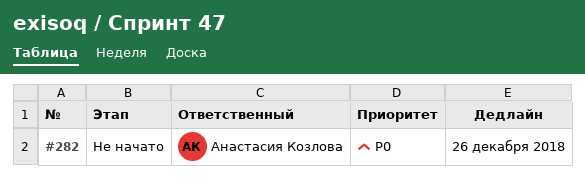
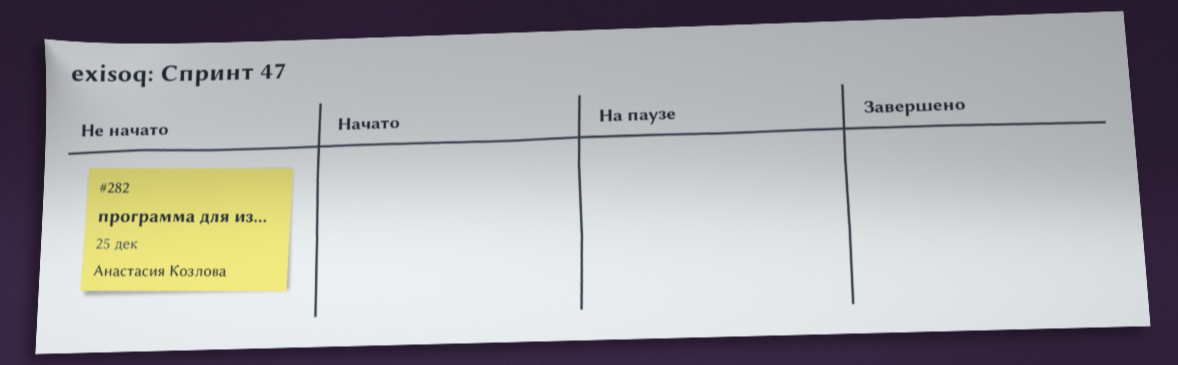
#282, due: Dec 26 -> Dec 25

